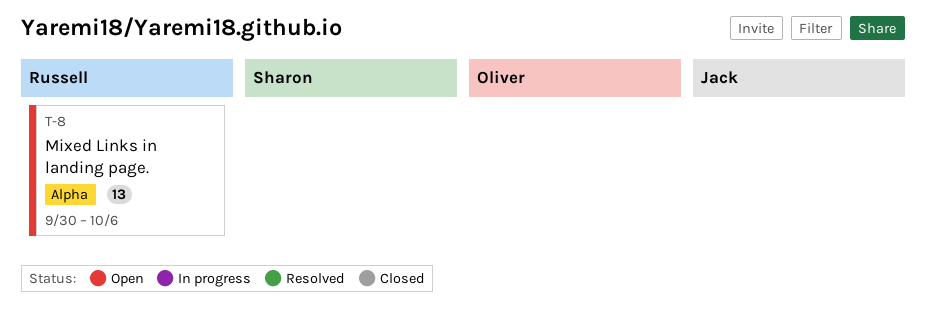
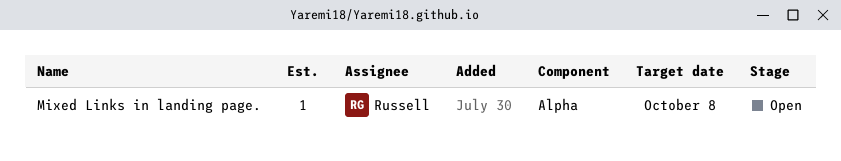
Mixed Links in landing page., estimate: 13 -> 1
Mixed Links in landing page., due: Oct 6 -> Oct 8

